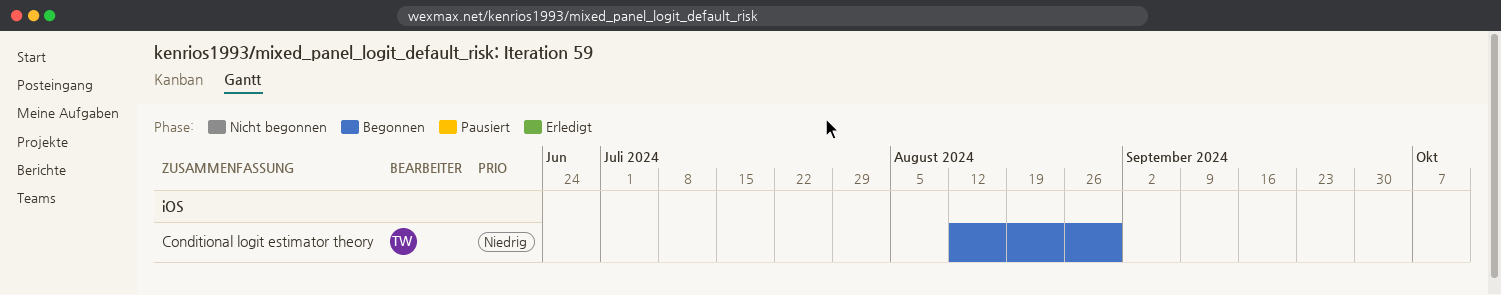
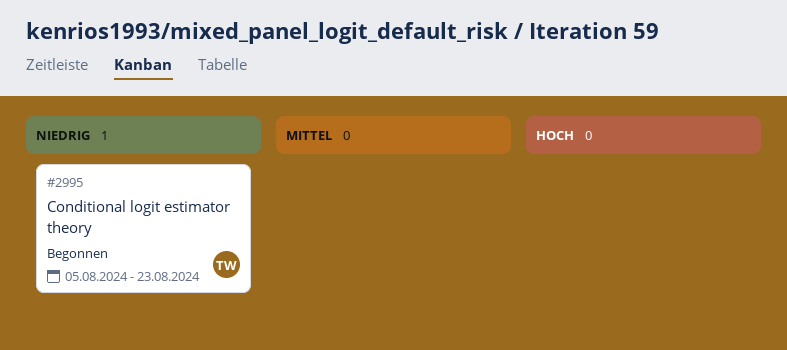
Conditional logit estimator theory, start: Aug 12 -> Aug 5
Conditional logit estimator theory, due: Aug 30 -> Aug 23

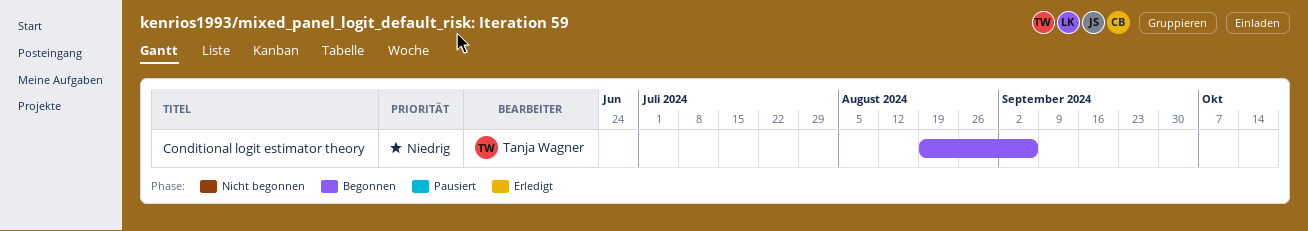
Conditional logit estimator theory, start: Aug 5 -> Aug 19
Conditional logit estimator theory, due: Aug 23 -> Sep 6

